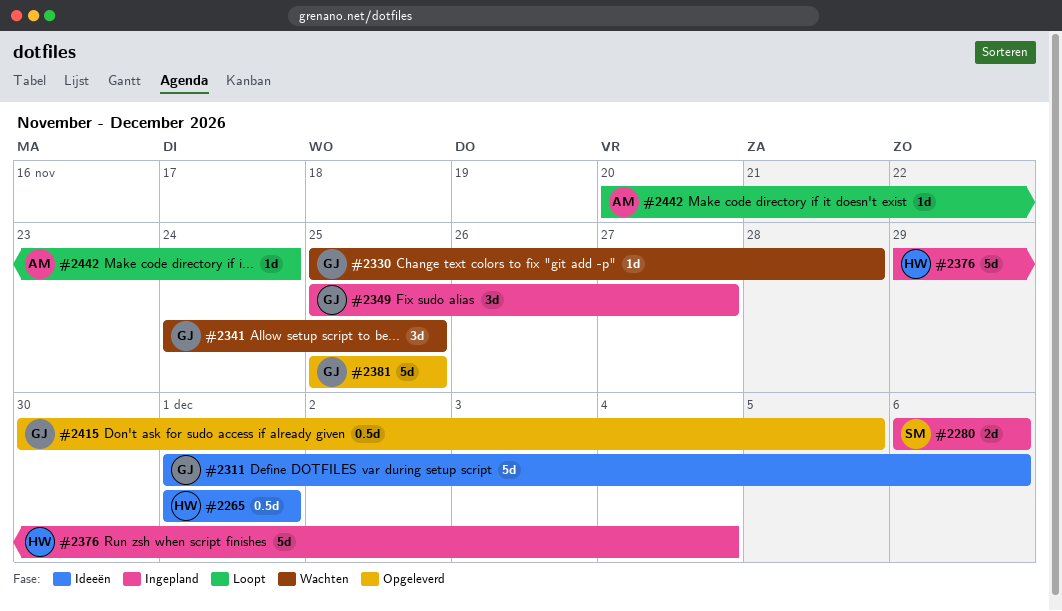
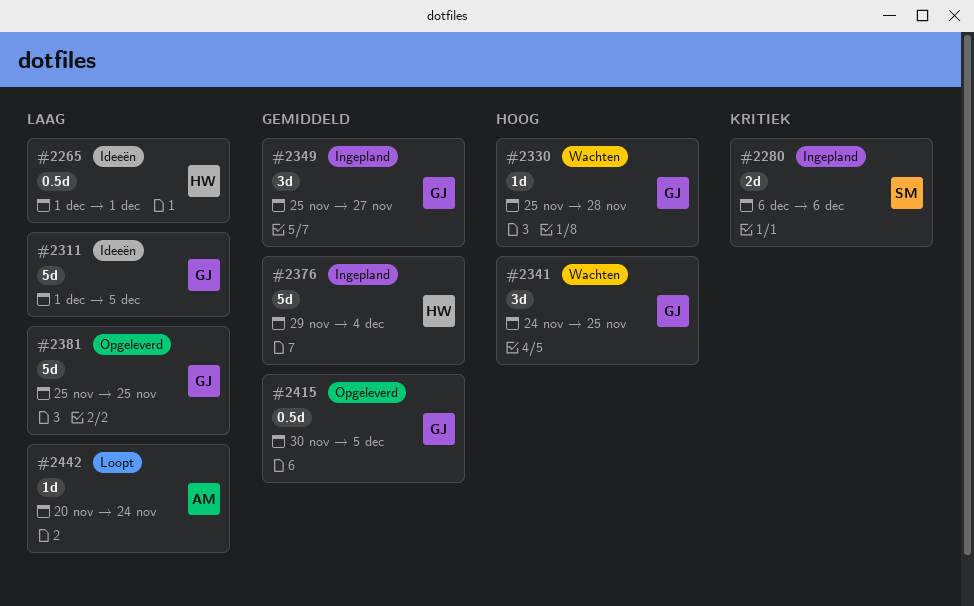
#2311, due: Dec 6 -> Dec 5

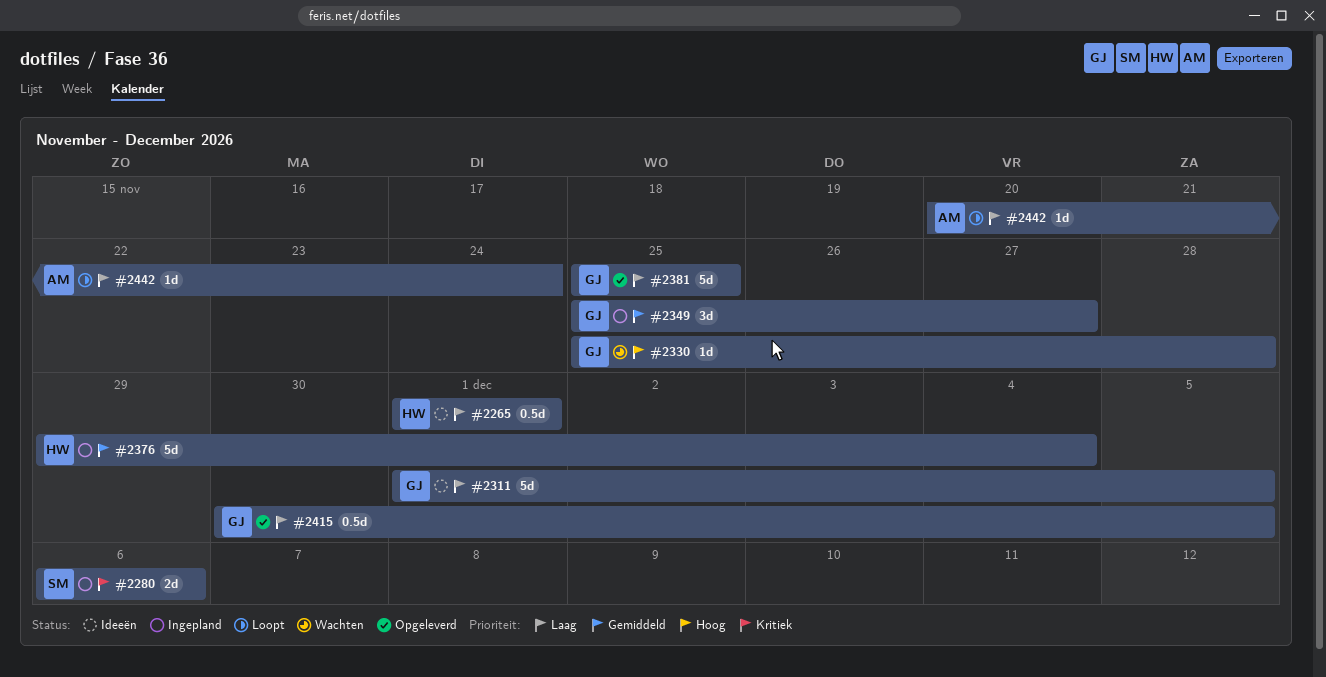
#2341: present -> none
#2415, priority: Gemiddeld -> Laag

